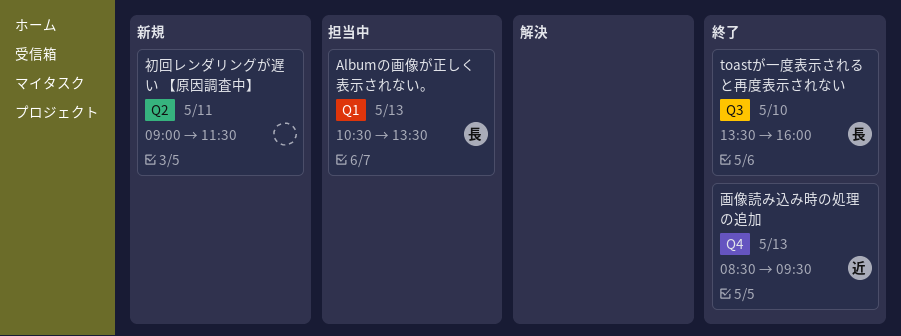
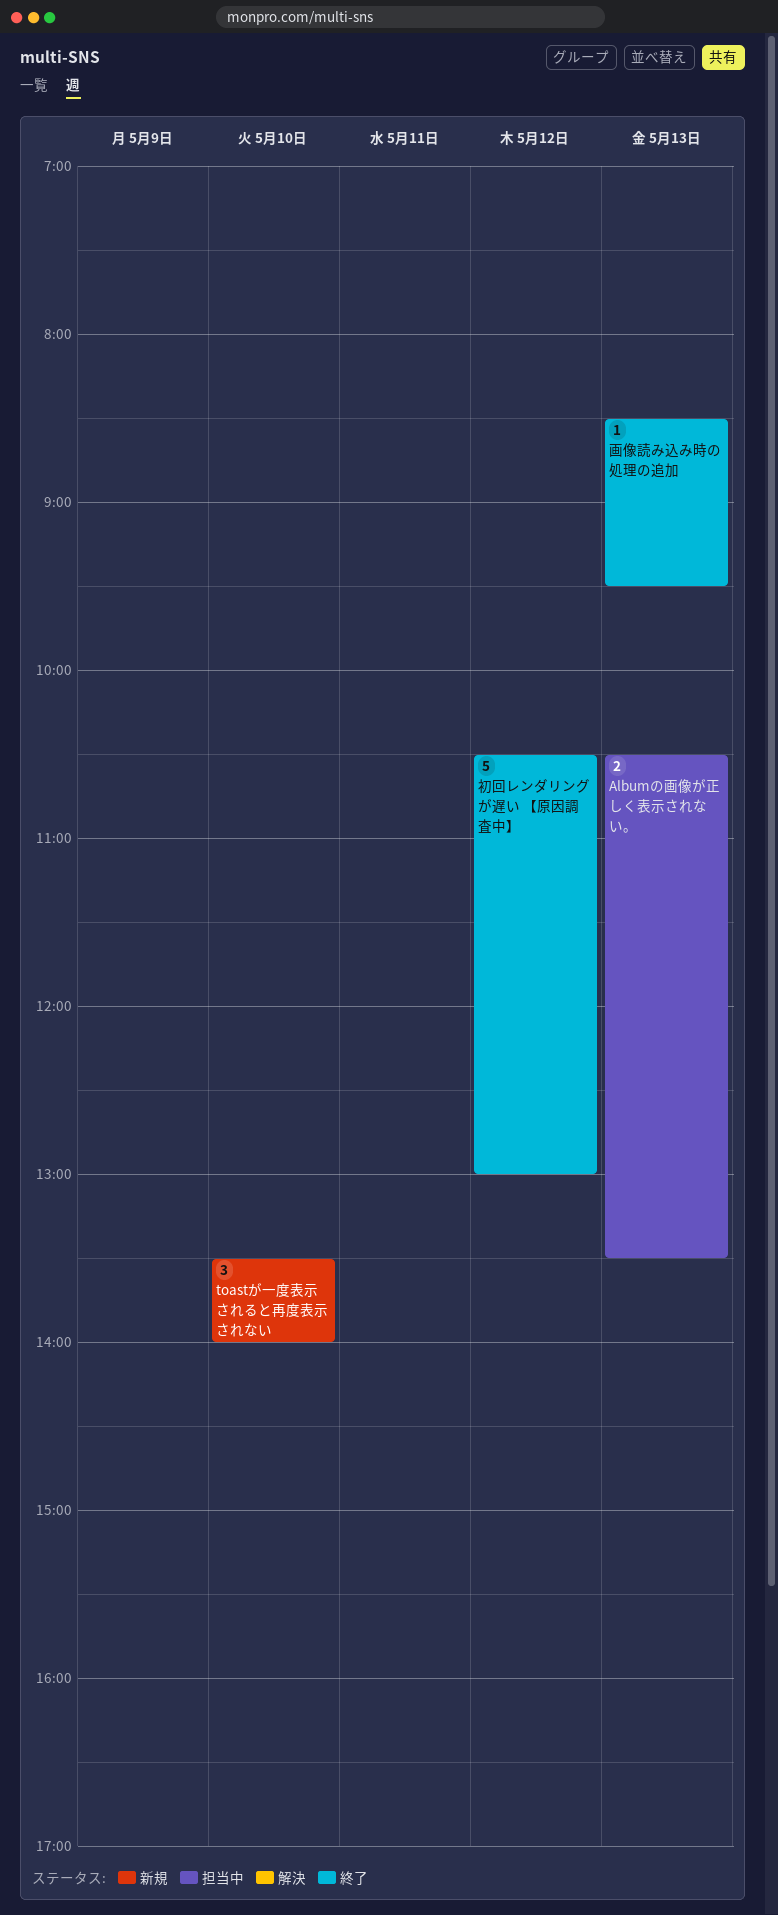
toastが一度表示されると再度表示されない, status: 終了 -> 新規
toastが一度表示されると再度表示されない, ends: 16:00 -> 14:00
初回レンダリングが遅い 【原因調査中】, status: 新規 -> 終了
初回レンダリングが遅い 【原因調査中】, day: May 11 -> May 12
初回レンダリングが遅い 【原因調査中】, begins: 09:00 -> 10:30
初回レンダリングが遅い 【原因調査中】, ends: 11:30 -> 13:00

